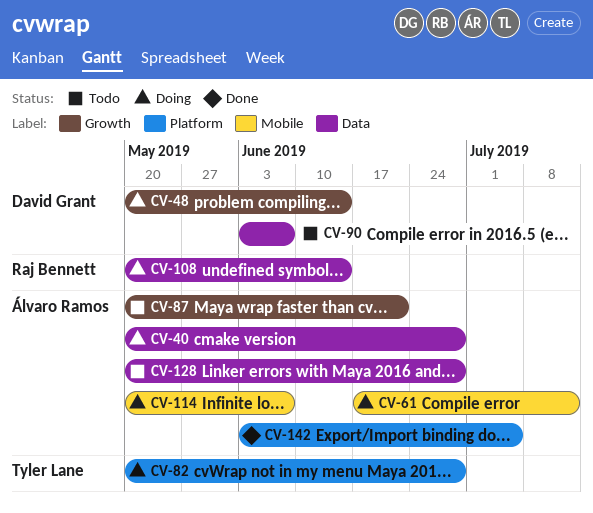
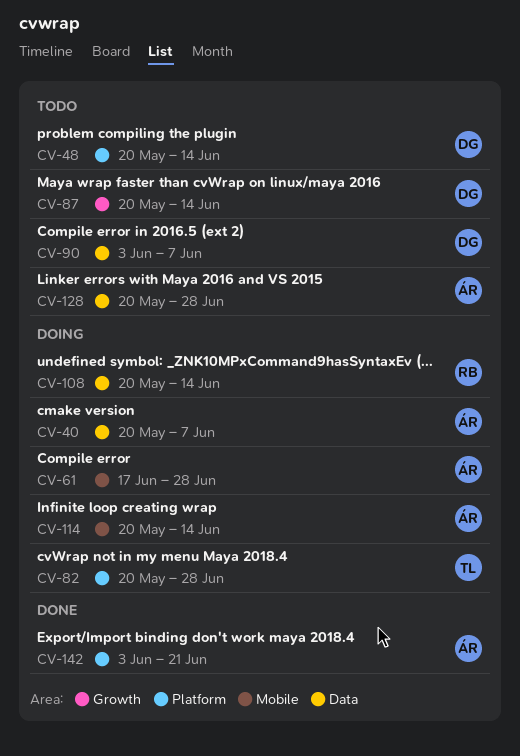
CV-40, due: Jun 28 -> Jun 7
CV-48, status: Doing -> Todo
CV-48, label: Growth -> Platform
CV-61, due: Jul 12 -> Jun 28
CV-87, owner: Álvaro Ramos -> David Grant
CV-87, due: Jun 21 -> Jun 14
CV-114, due: Jun 7 -> Jun 14
CV-142, due: Jul 5 -> Jun 21

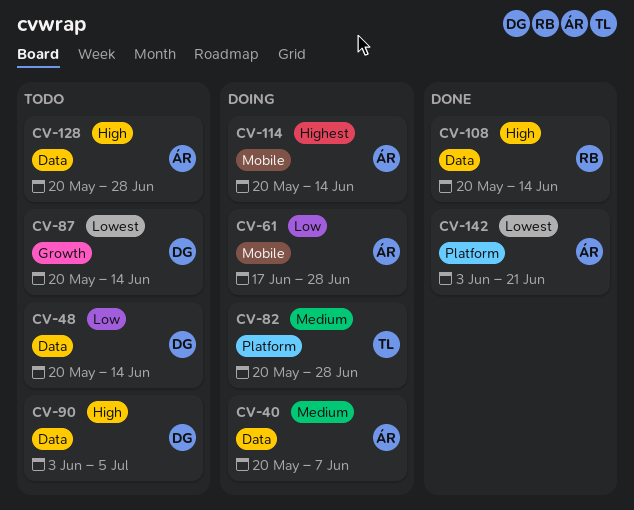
CV-48, label: Platform -> Data
CV-90, due: Jun 7 -> Jul 5
CV-108, status: Doing -> Done

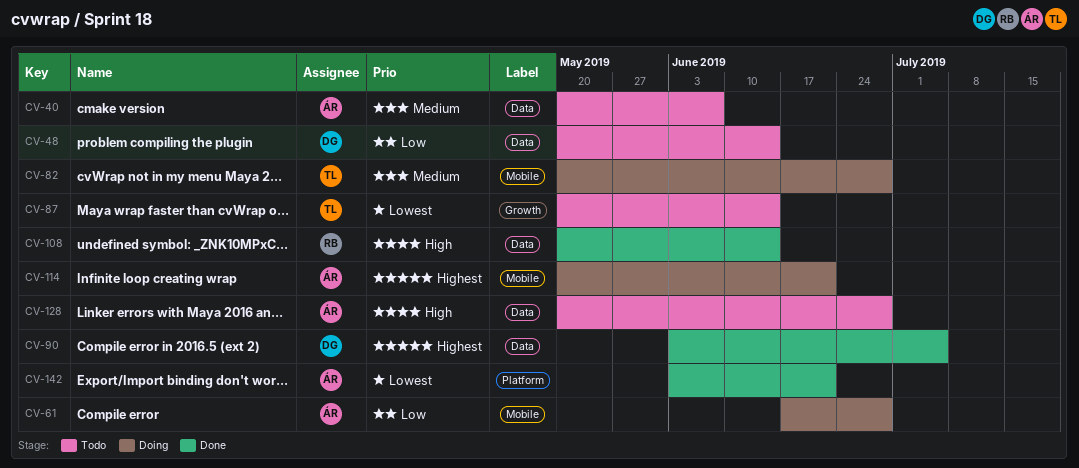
CV-40, status: Doing -> Todo
CV-82, label: Platform -> Mobile
CV-87, owner: DG -> TL
CV-90, status: Todo -> Done
CV-90, priority: High -> Highest
CV-114, due: Jun 14 -> Jun 21

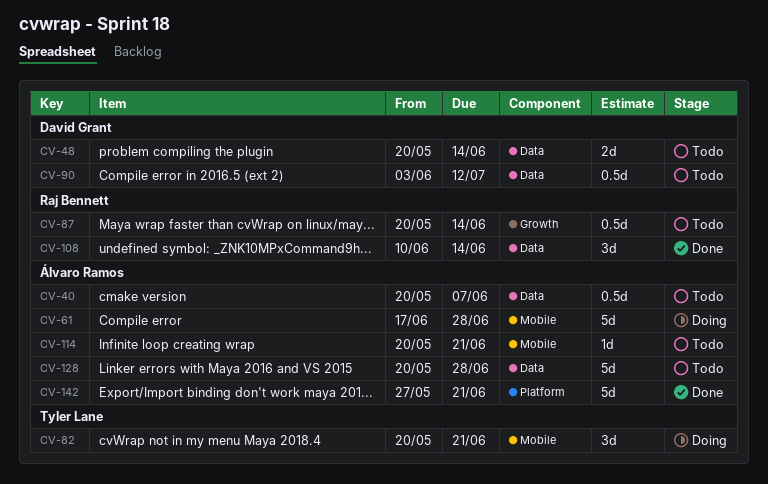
CV-82, due: Jun 28 -> Jun 21
CV-87, owner: Tyler Lane -> Raj Bennett
CV-90, status: Done -> Todo
CV-90, due: Jul 5 -> Jul 12
CV-108, start: May 20 -> Jun 10
CV-114, status: Doing -> Todo
CV-142, start: Jun 3 -> May 27

